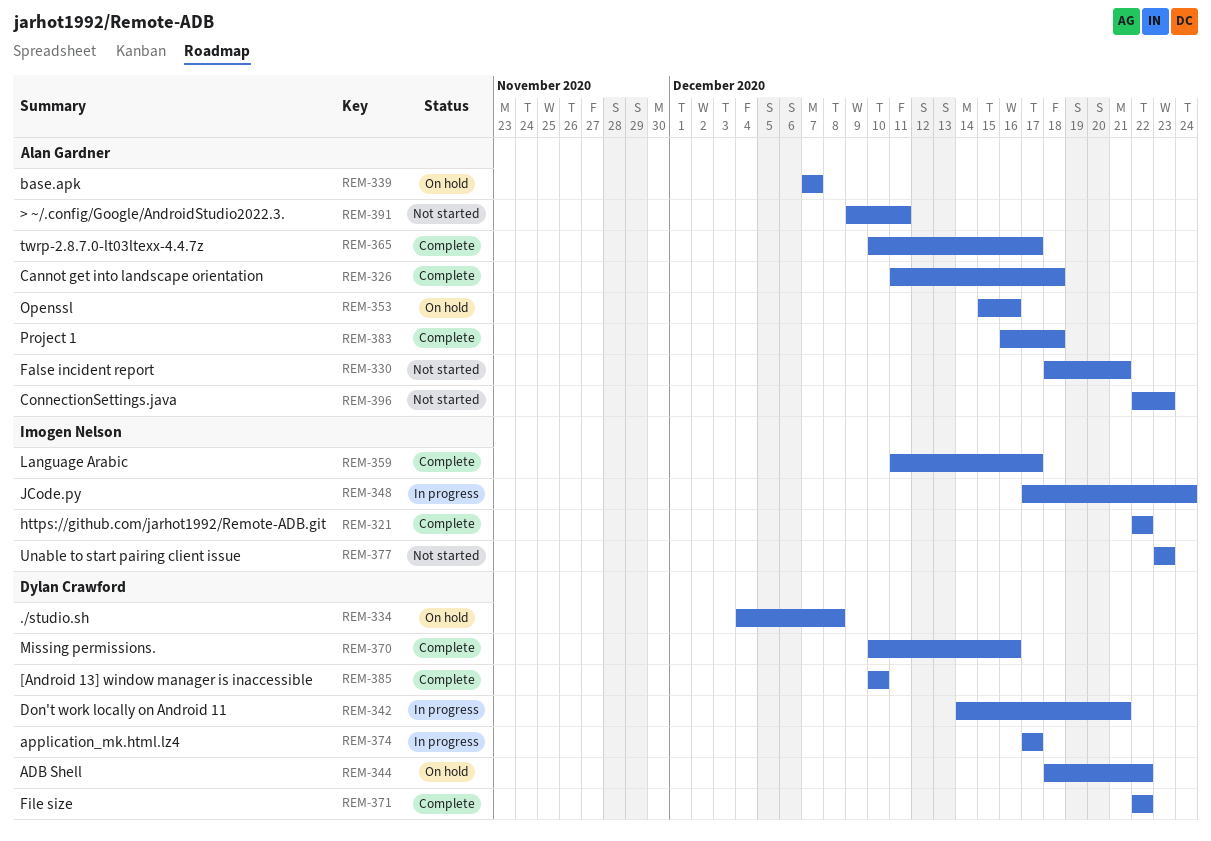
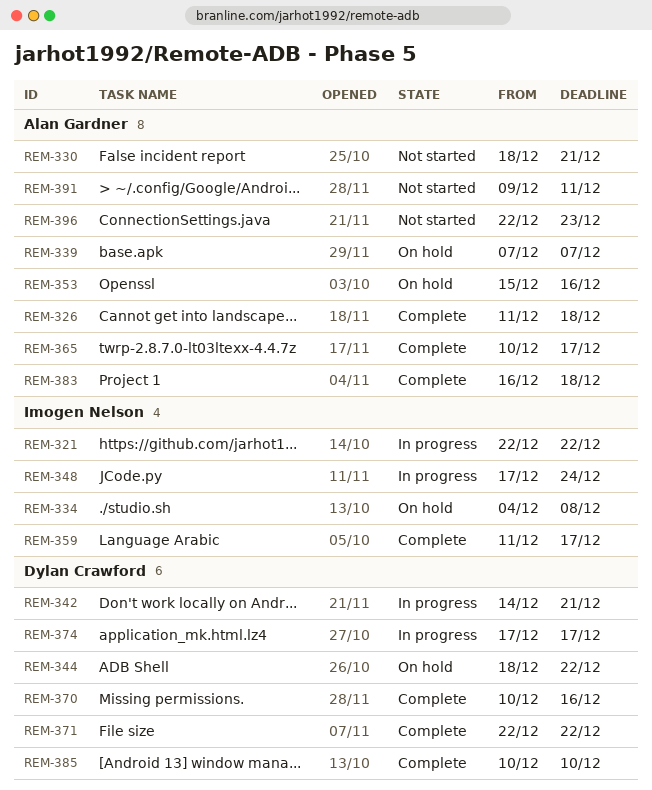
REM-321, status: Complete -> In progress
REM-334, owner: Dylan Crawford -> Imogen Nelson
REM-377: present -> none

